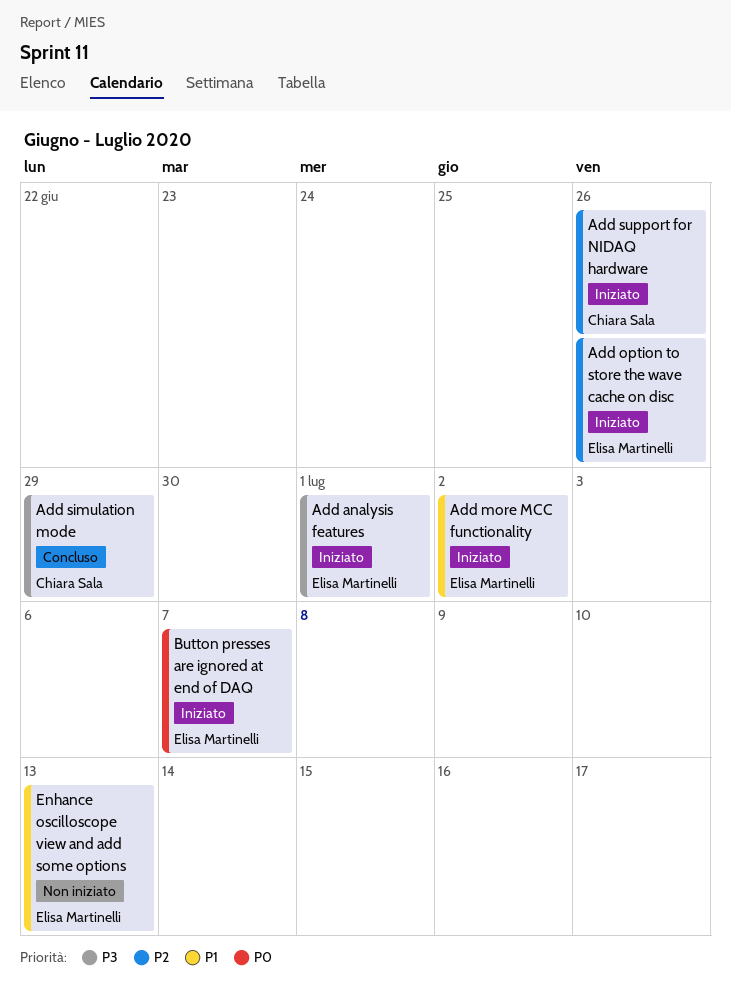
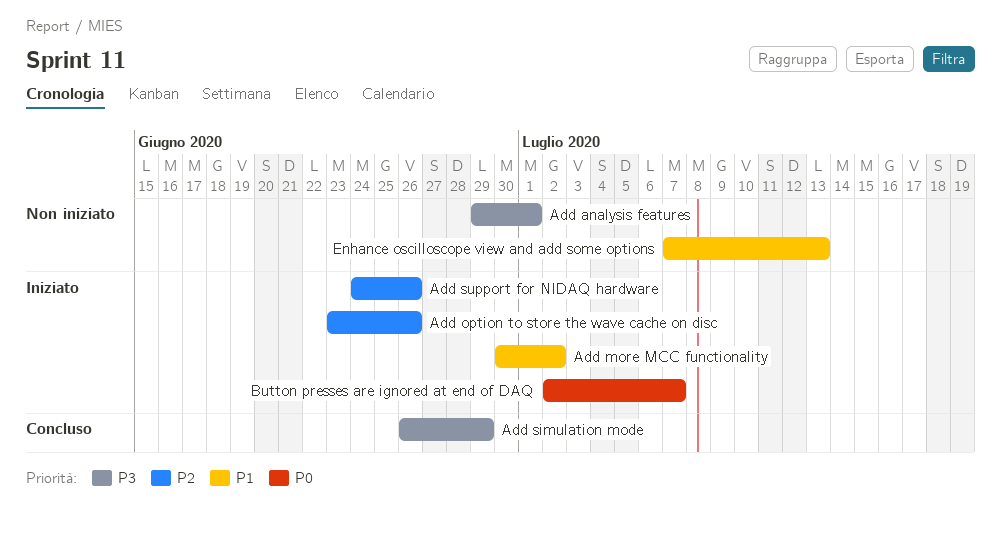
Add analysis features, status: Iniziato -> Non iniziato

